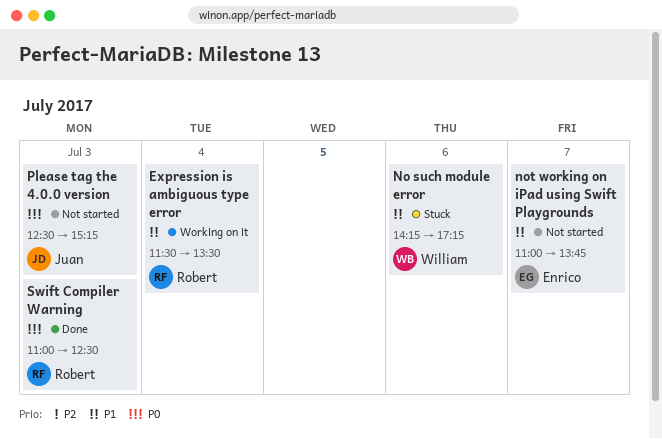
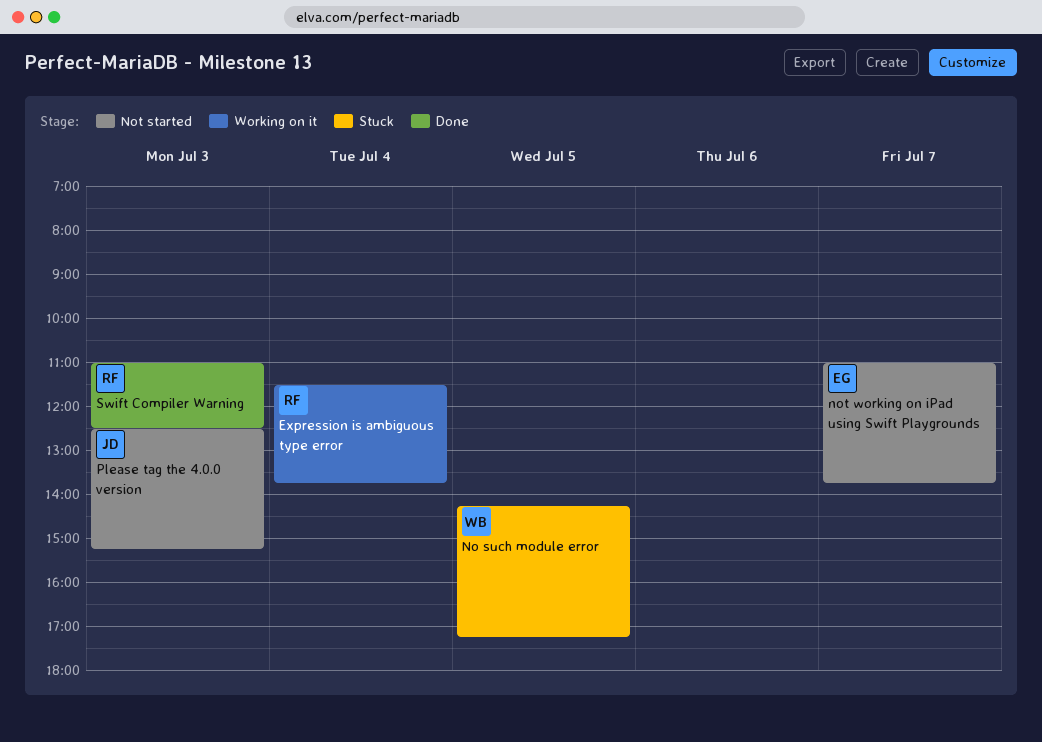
Expression is ambiguous type error, ends: 13:30 -> 13:45
No such module error, day: Jul 6 -> Jul 5

